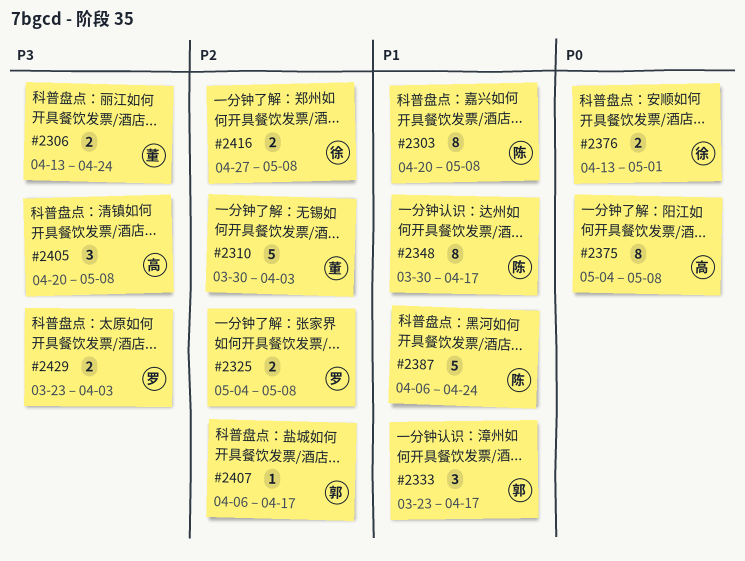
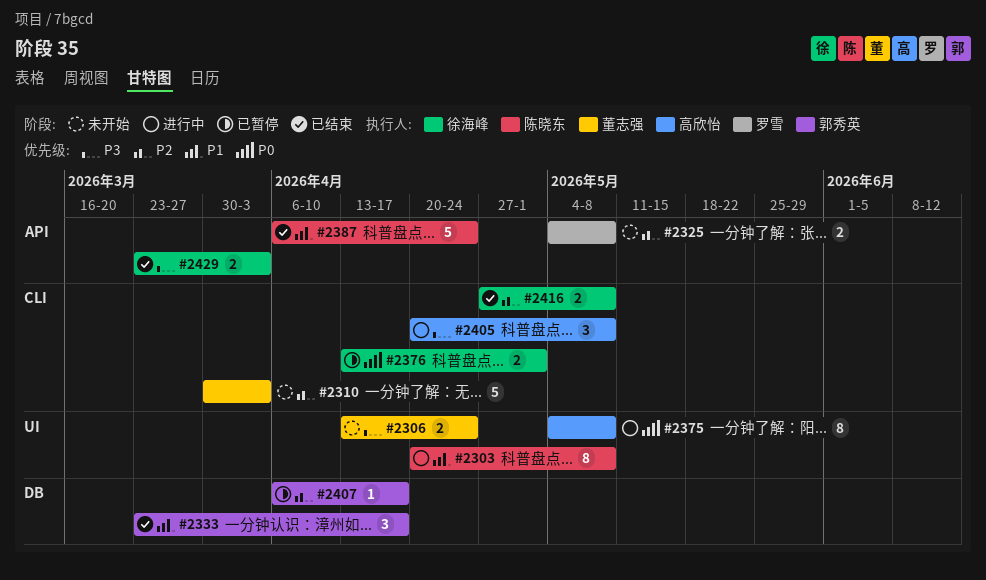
#2348: present -> none
#2429, owner: 罗雪 -> 徐海峰

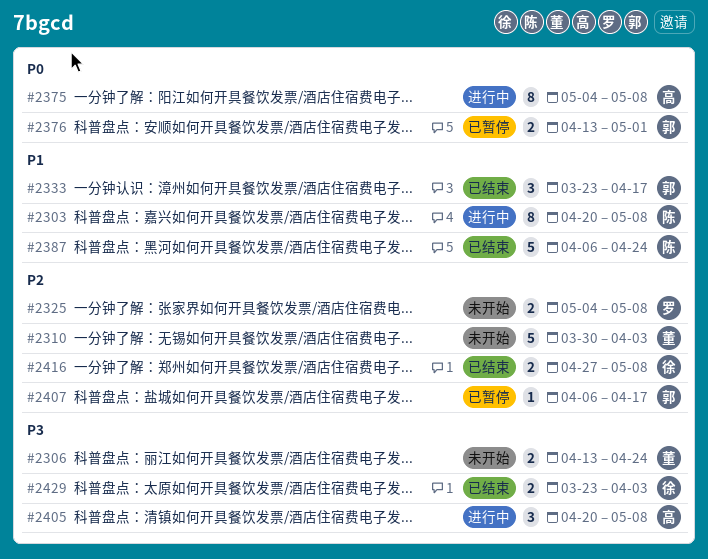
#2376, owner: 徐海峰 -> 郭秀英

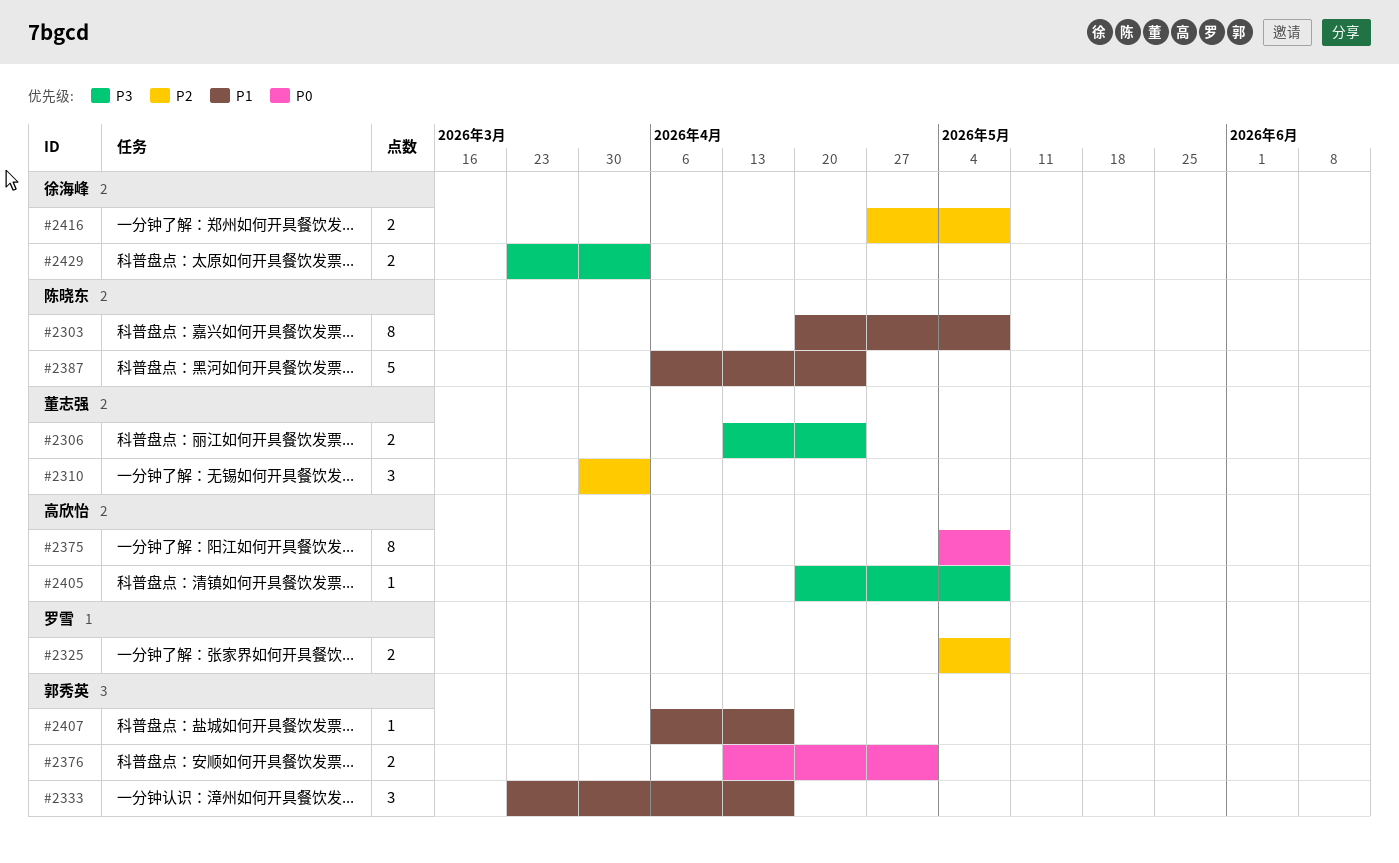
#2310, estimate: 5 -> 3
#2405, estimate: 3 -> 1
#2407, priority: P2 -> P1

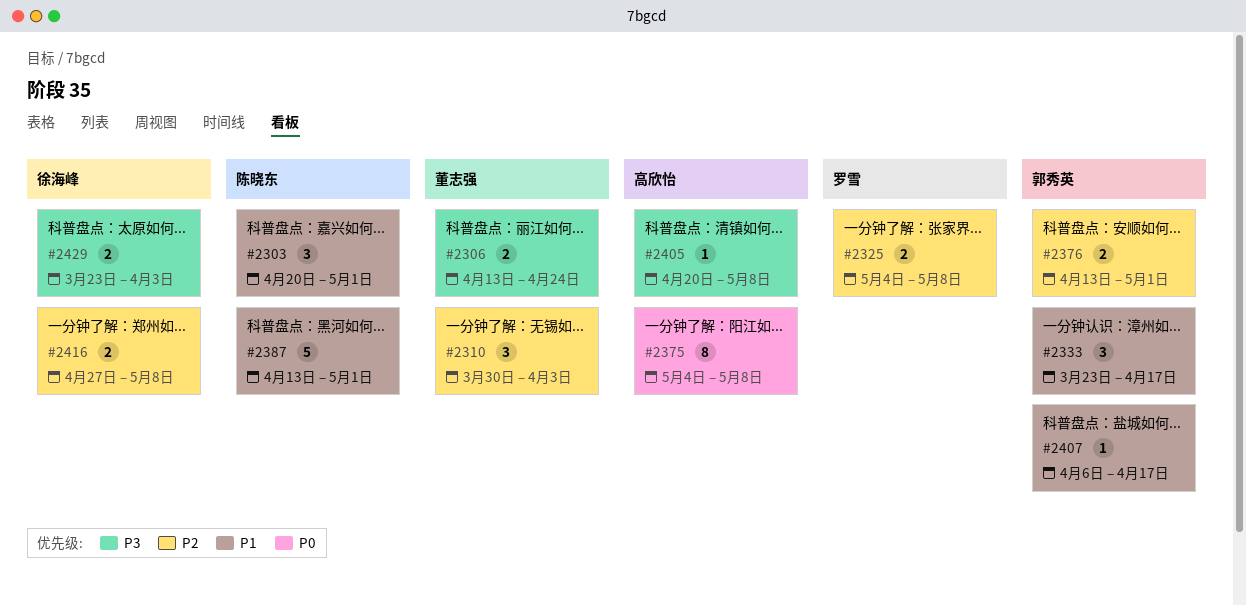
#2303, estimate: 8 -> 3
#2303, due: May 8 -> May 1
#2376, priority: P0 -> P2
#2387, start: Apr 6 -> Apr 13
#2387, due: Apr 24 -> May 1

